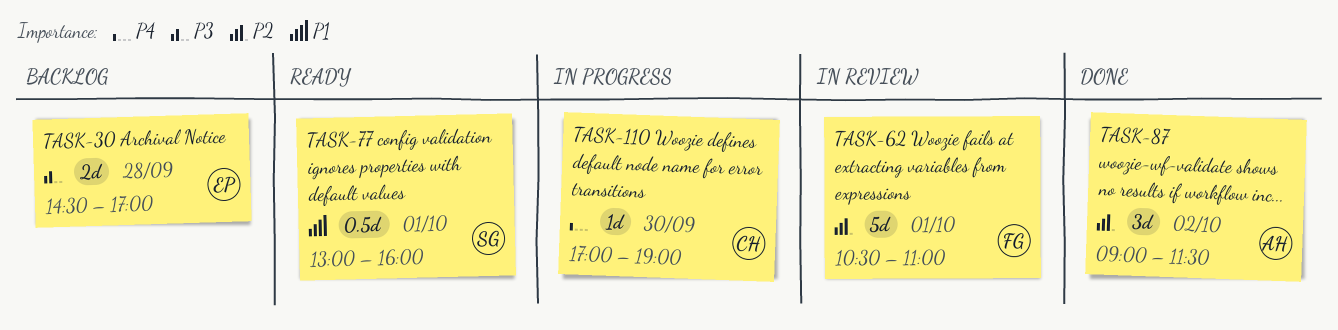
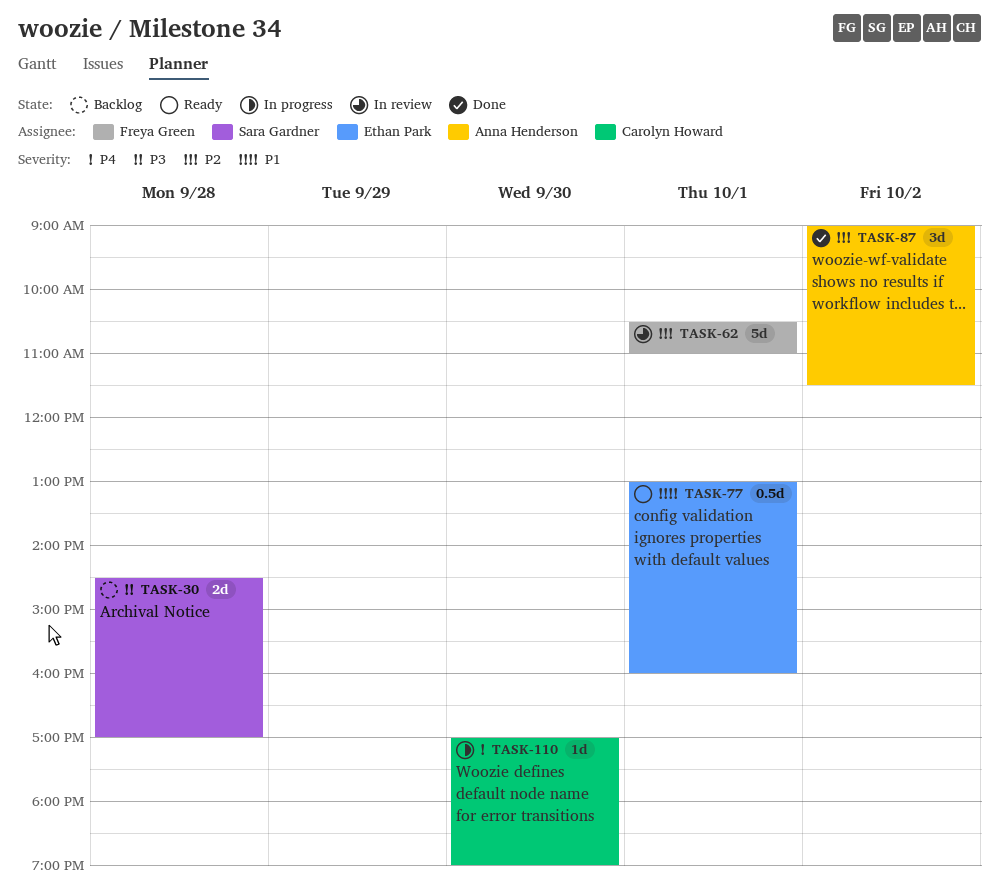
TASK-30, owner: Ethan Park -> Sara Gardner
TASK-77, owner: Sara Gardner -> Ethan Park

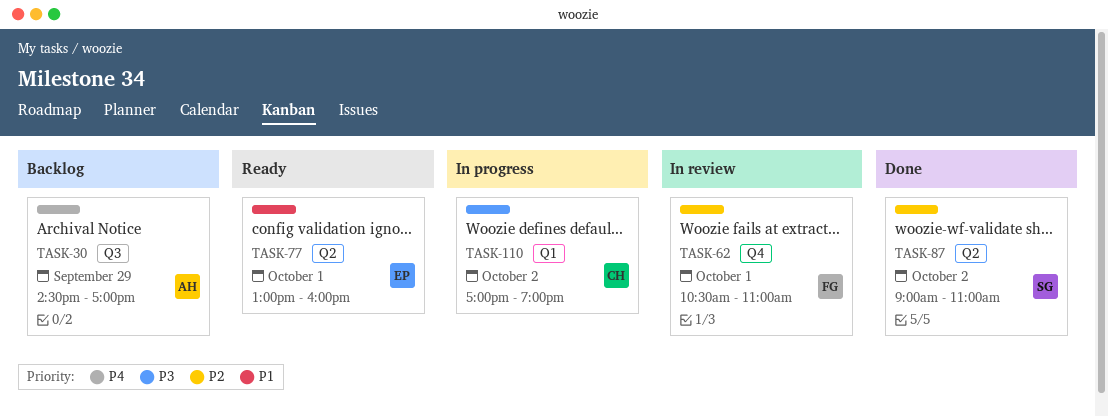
TASK-30, owner: Sara Gardner -> Anna Henderson
TASK-30, priority: P3 -> P4
TASK-30, day: Sep 28 -> Sep 29
TASK-87, owner: Anna Henderson -> Sara Gardner
TASK-87, ends: 11:30 -> 11:00
TASK-110, priority: P4 -> P3
TASK-110, day: Sep 30 -> Oct 2

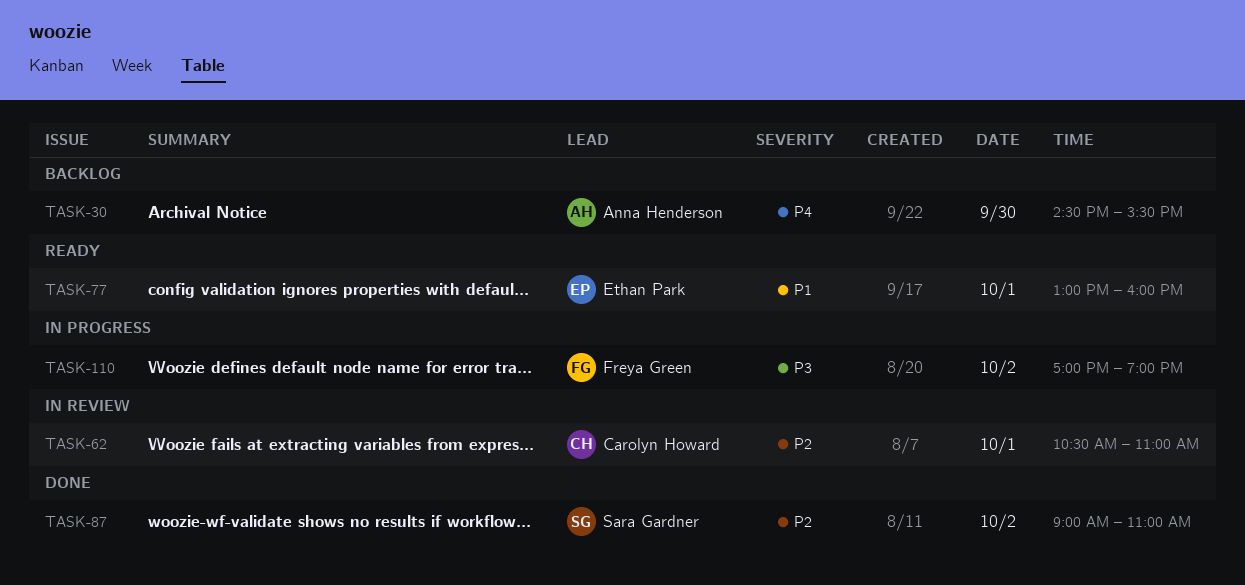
TASK-30, day: Sep 29 -> Sep 30
TASK-30, ends: 17:00 -> 15:30
TASK-62, owner: Freya Green -> Carolyn Howard
TASK-110, owner: Carolyn Howard -> Freya Green

